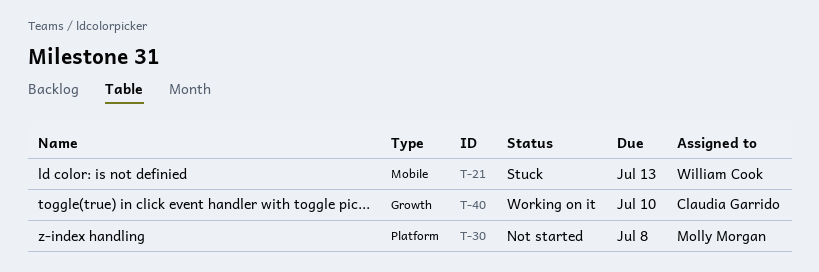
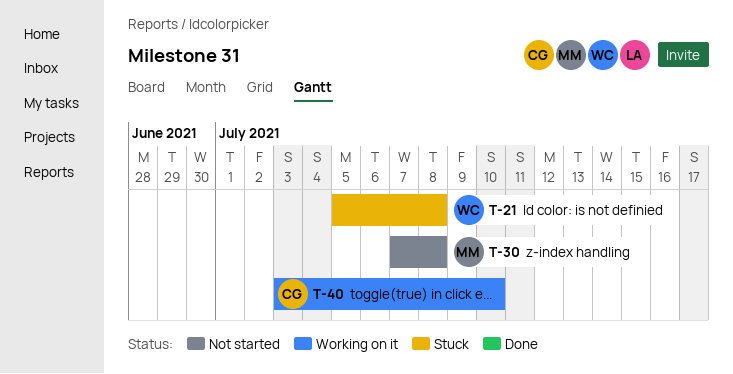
T-21, due: Jul 13 -> Jul 8

